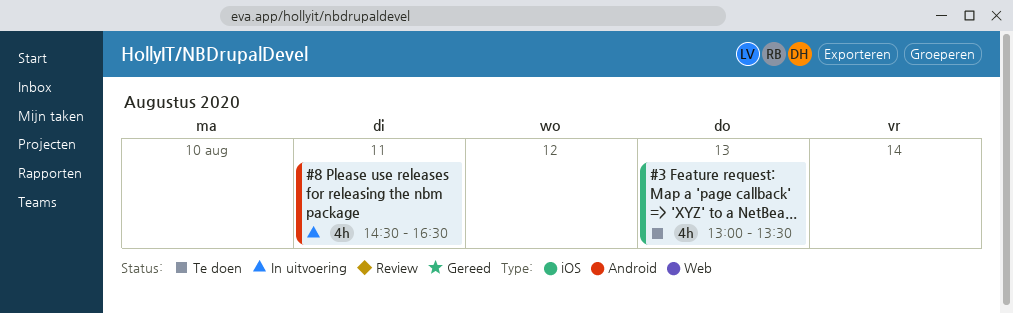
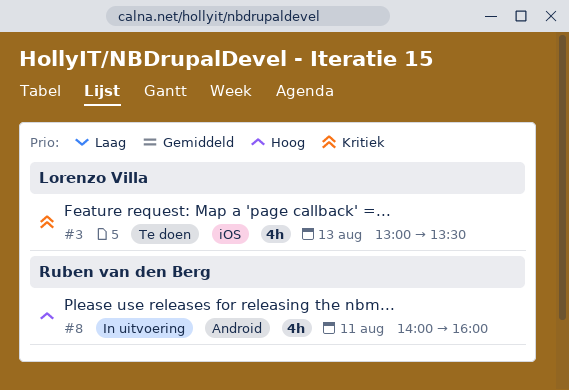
#8, begins: 14:30 -> 14:00
#8, ends: 16:30 -> 16:00

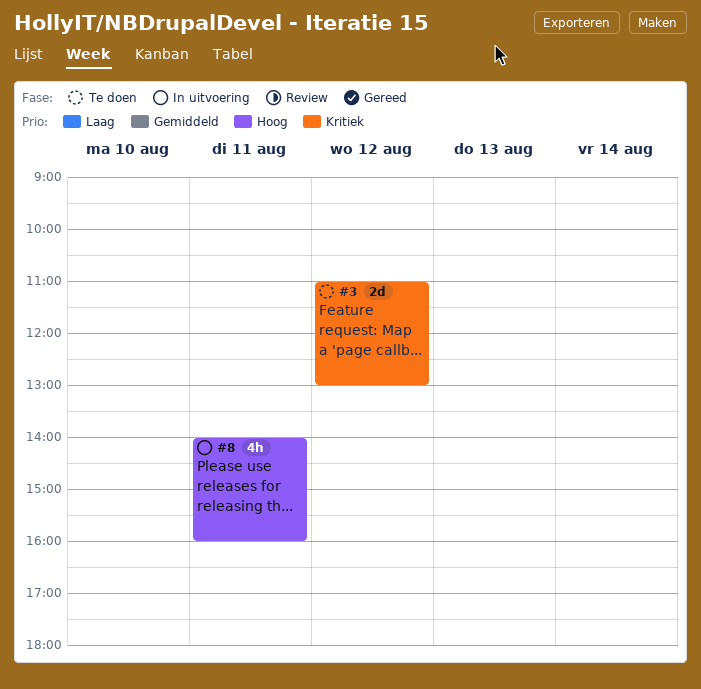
#3, estimate: 4h -> 2d
#3, day: Aug 13 -> Aug 12
#3, begins: 13:00 -> 11:00
#3, ends: 13:30 -> 13:00

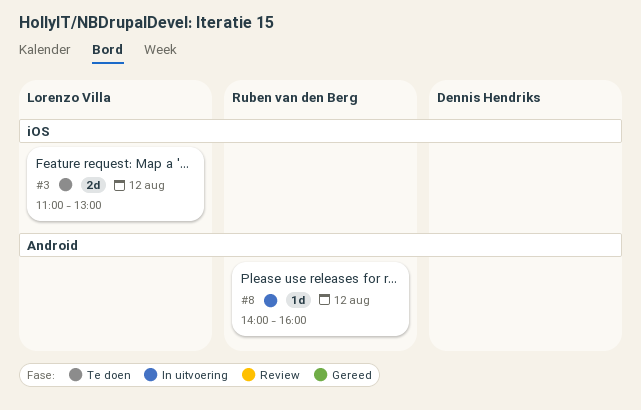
#8, estimate: 4h -> 1d
#8, day: Aug 11 -> Aug 12

